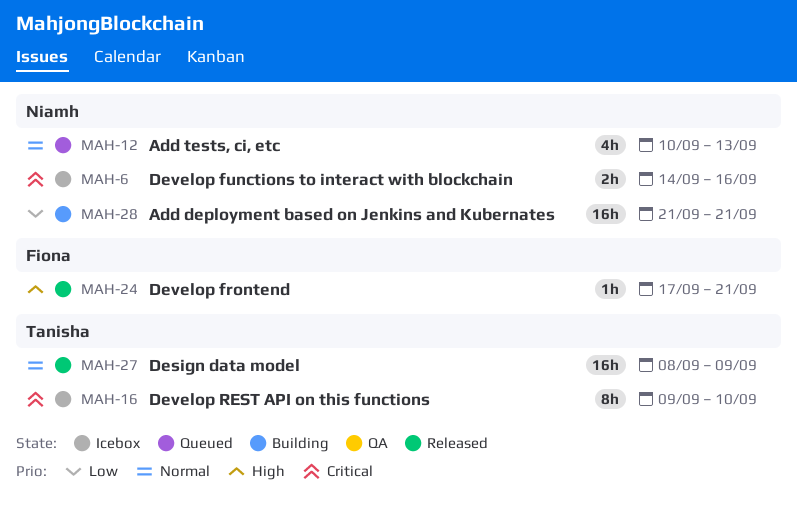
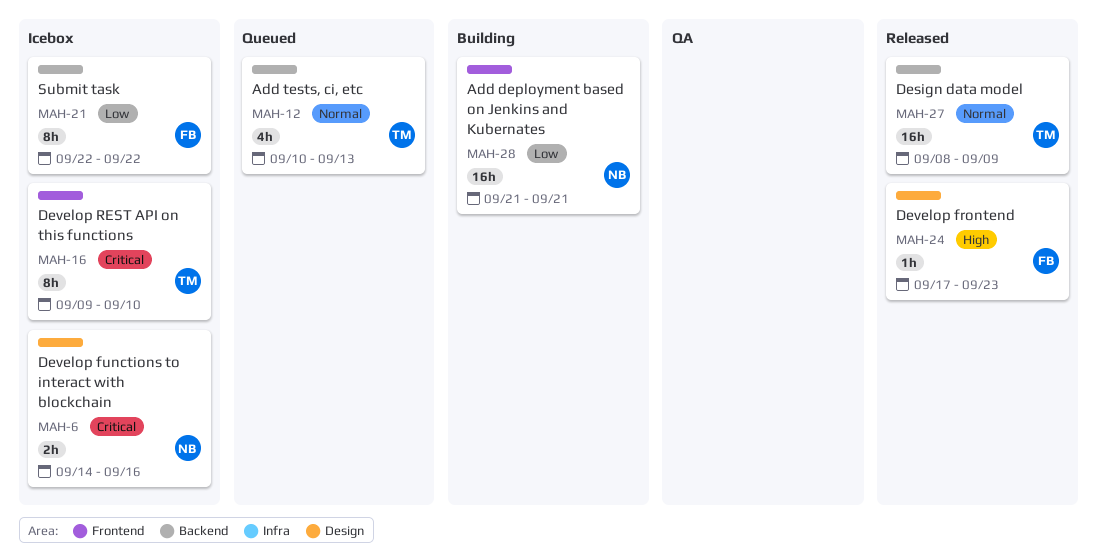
MAH-12, owner: Niamh -> Tanisha
MAH-21: none -> present
MAH-24, due: Sep 21 -> Sep 23

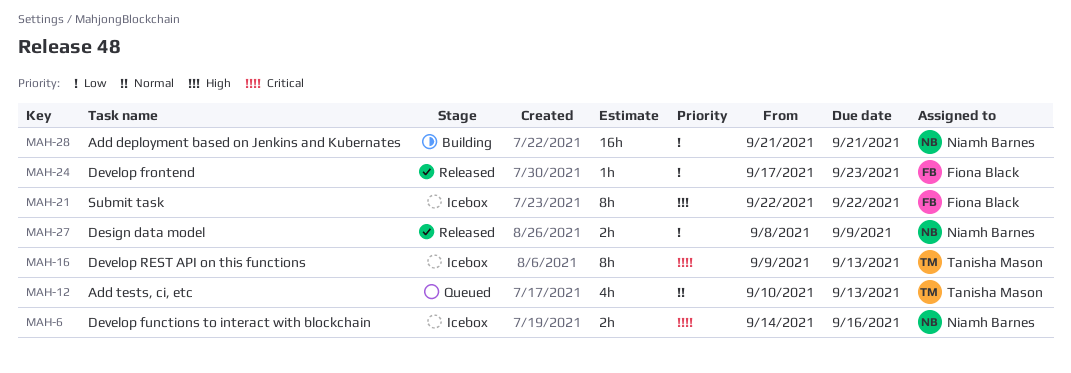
MAH-16, due: Sep 10 -> Sep 13
MAH-21, priority: Low -> High
MAH-24, priority: High -> Low
MAH-27, owner: Tanisha Mason -> Niamh Barnes
MAH-27, priority: Normal -> Low
MAH-27, estimate: 16h -> 2h

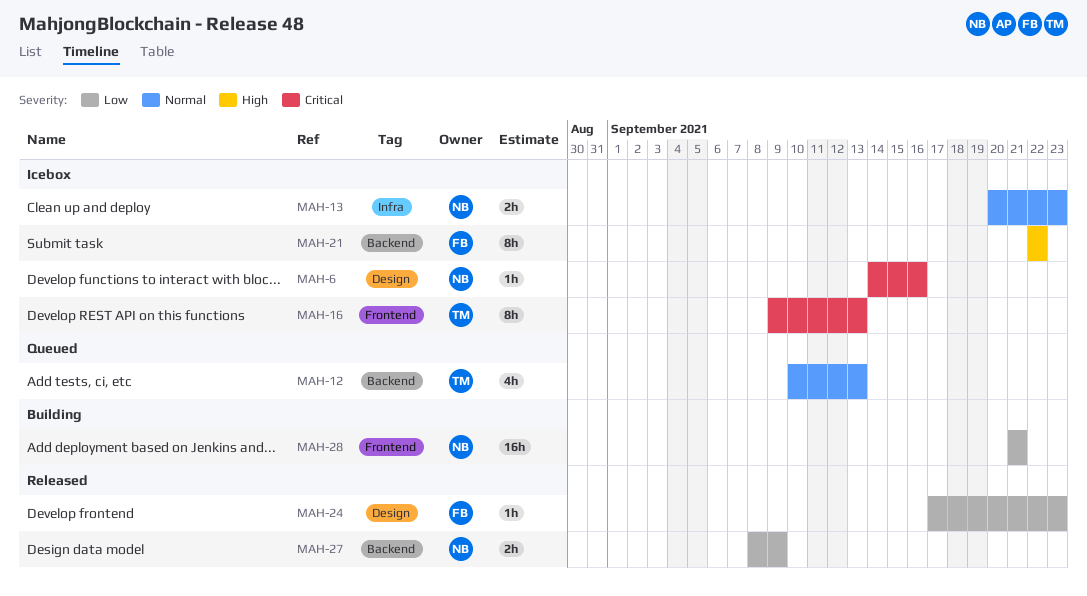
MAH-6, estimate: 2h -> 1h
MAH-13: none -> present

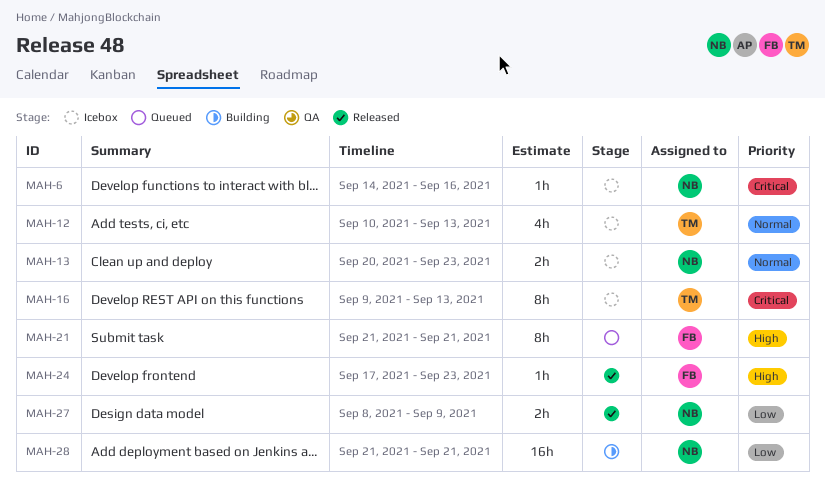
MAH-12, status: Queued -> Icebox
MAH-21, status: Icebox -> Queued
MAH-21, start: Sep 22 -> Sep 21
MAH-21, due: Sep 22 -> Sep 21
MAH-24, priority: Low -> High

